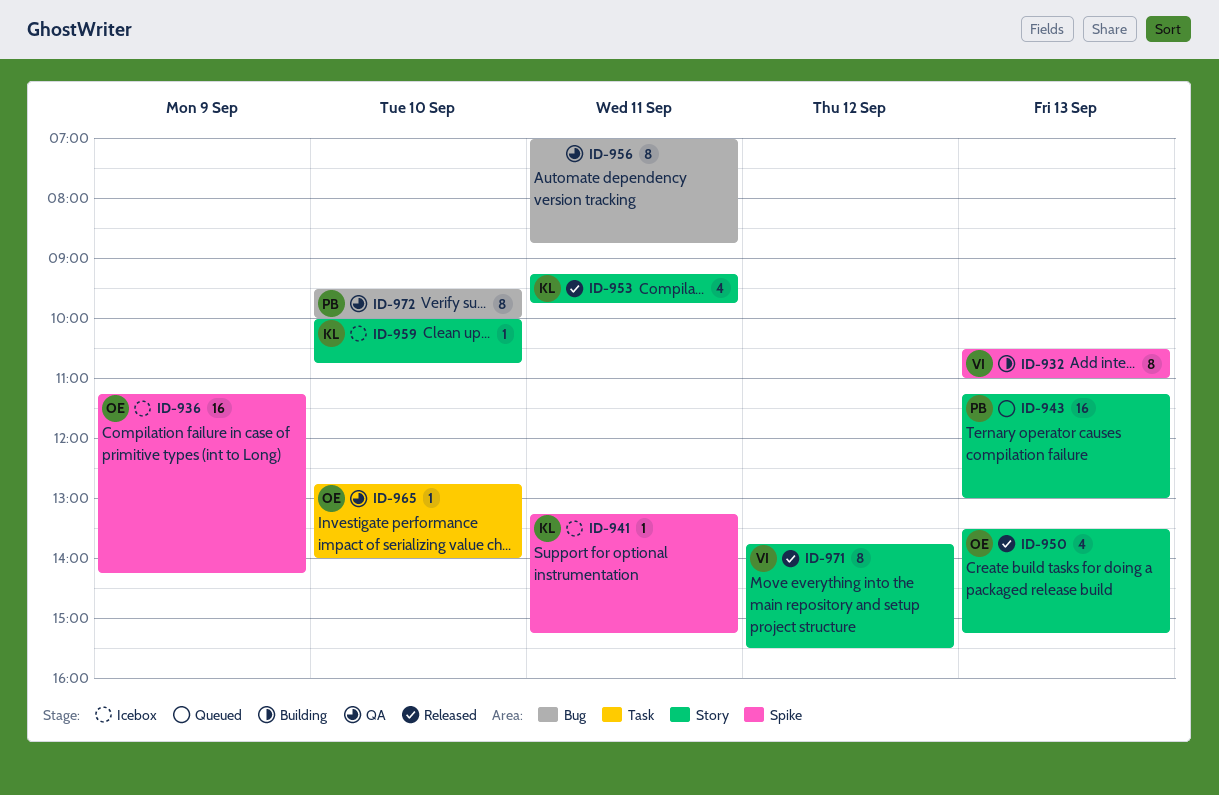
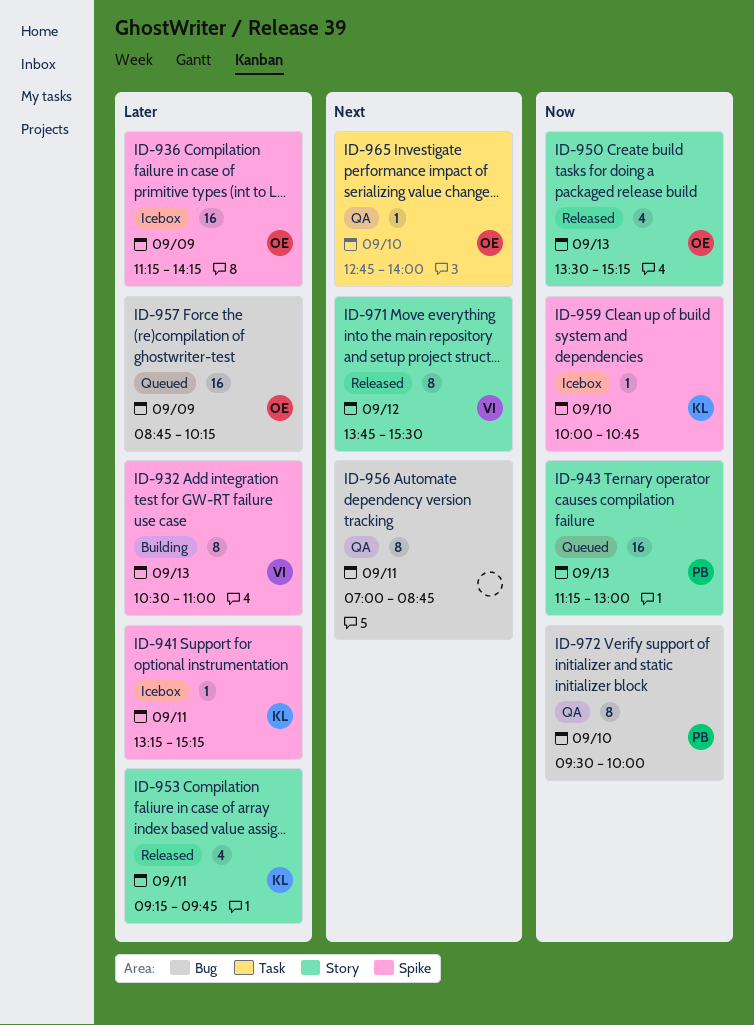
ID-957: none -> present
ID-959, label: Story -> Spike

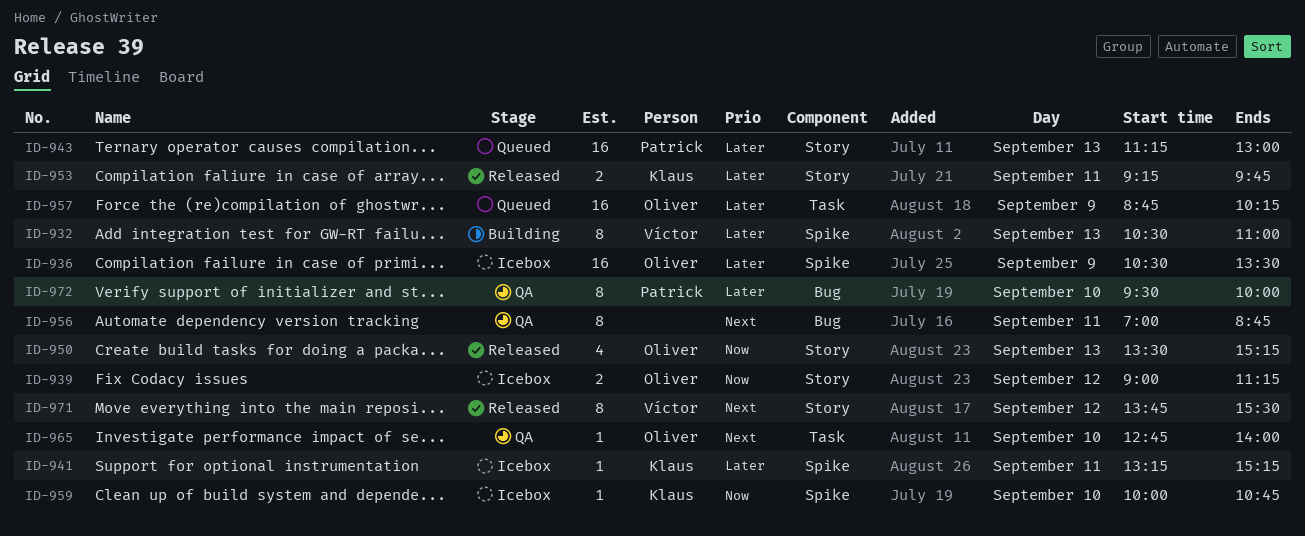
ID-936, begins: 11:15 -> 10:30
ID-936, ends: 14:15 -> 13:30
ID-939: none -> present
ID-943, priority: Now -> Later
ID-953, estimate: 4 -> 2
ID-957, label: Bug -> Task
ID-972, priority: Now -> Later

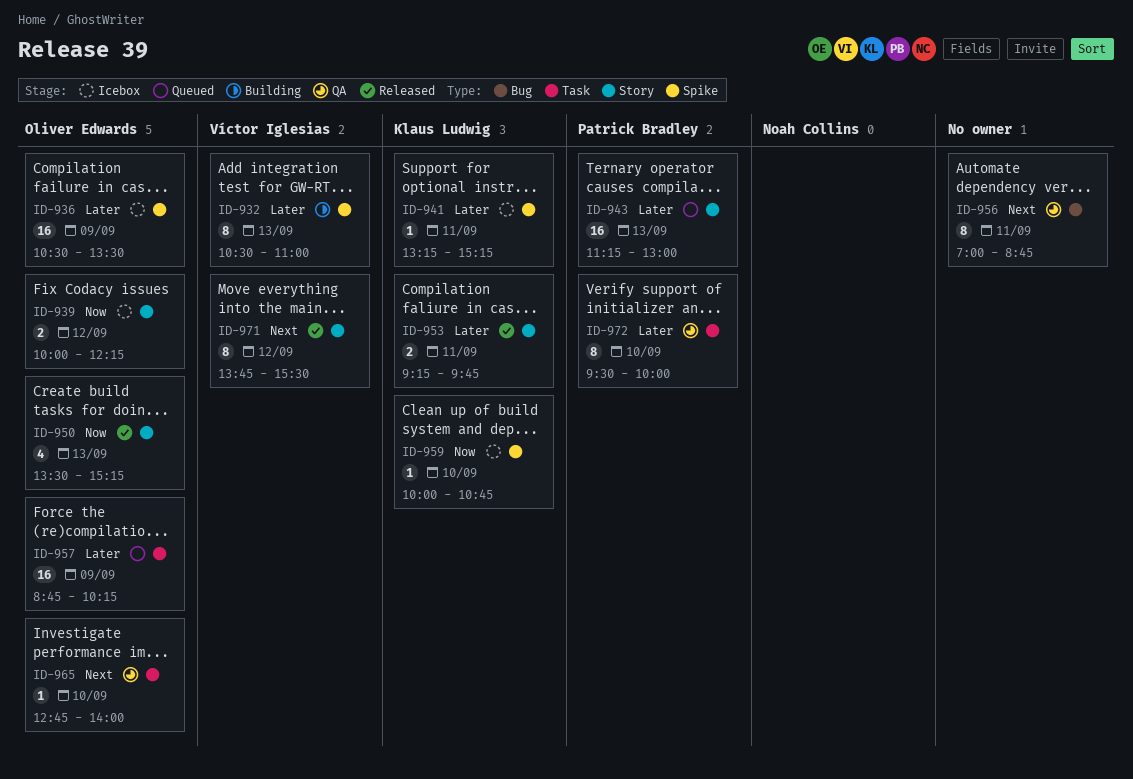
ID-939, begins: 09:00 -> 10:00
ID-939, ends: 11:15 -> 12:15
ID-972, label: Bug -> Task

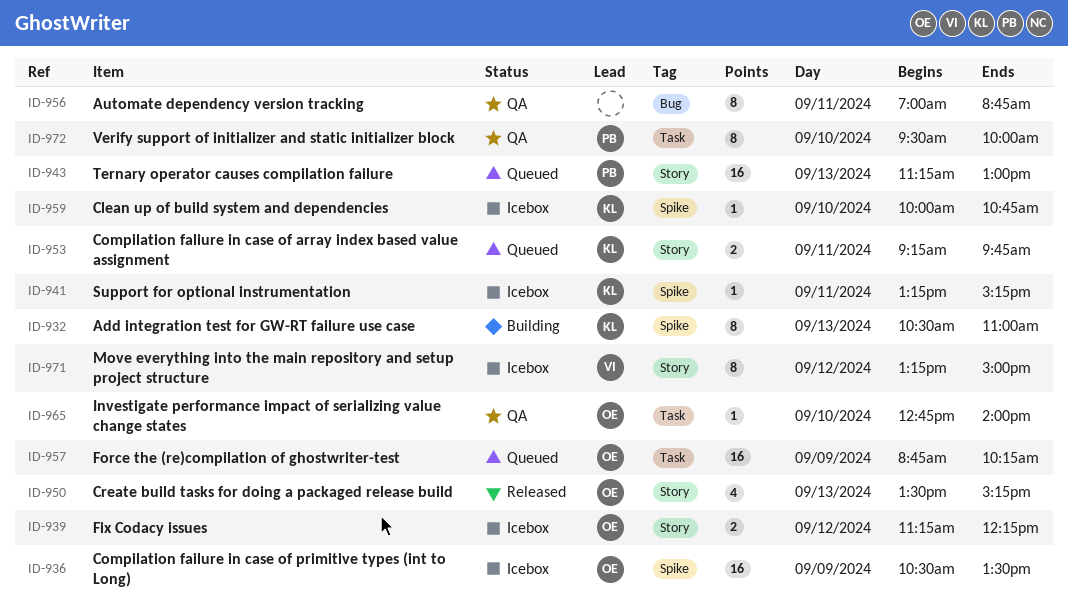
ID-932, owner: Víctor Iglesias -> Klaus Ludwig
ID-939, begins: 10:00 -> 11:15
ID-953, status: Released -> Queued
ID-971, status: Released -> Icebox
ID-971, begins: 13:45 -> 13:15
ID-971, ends: 15:30 -> 15:00

